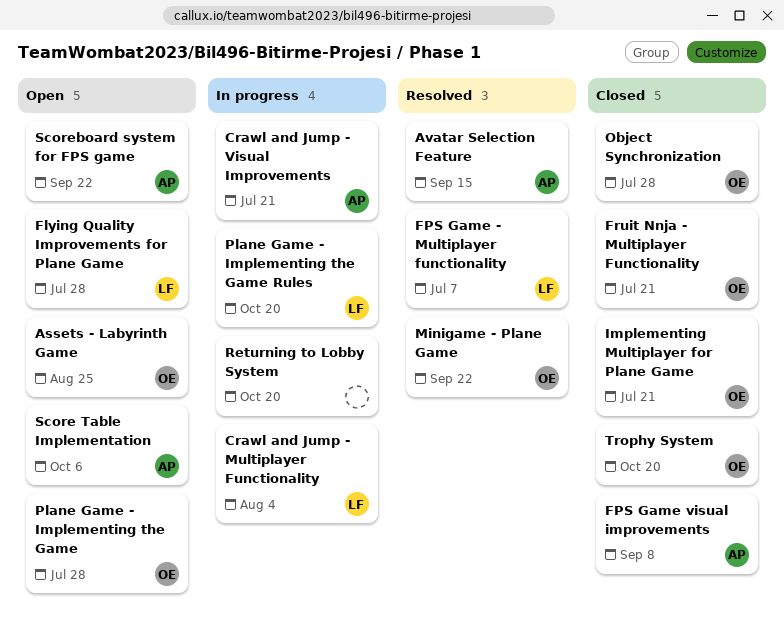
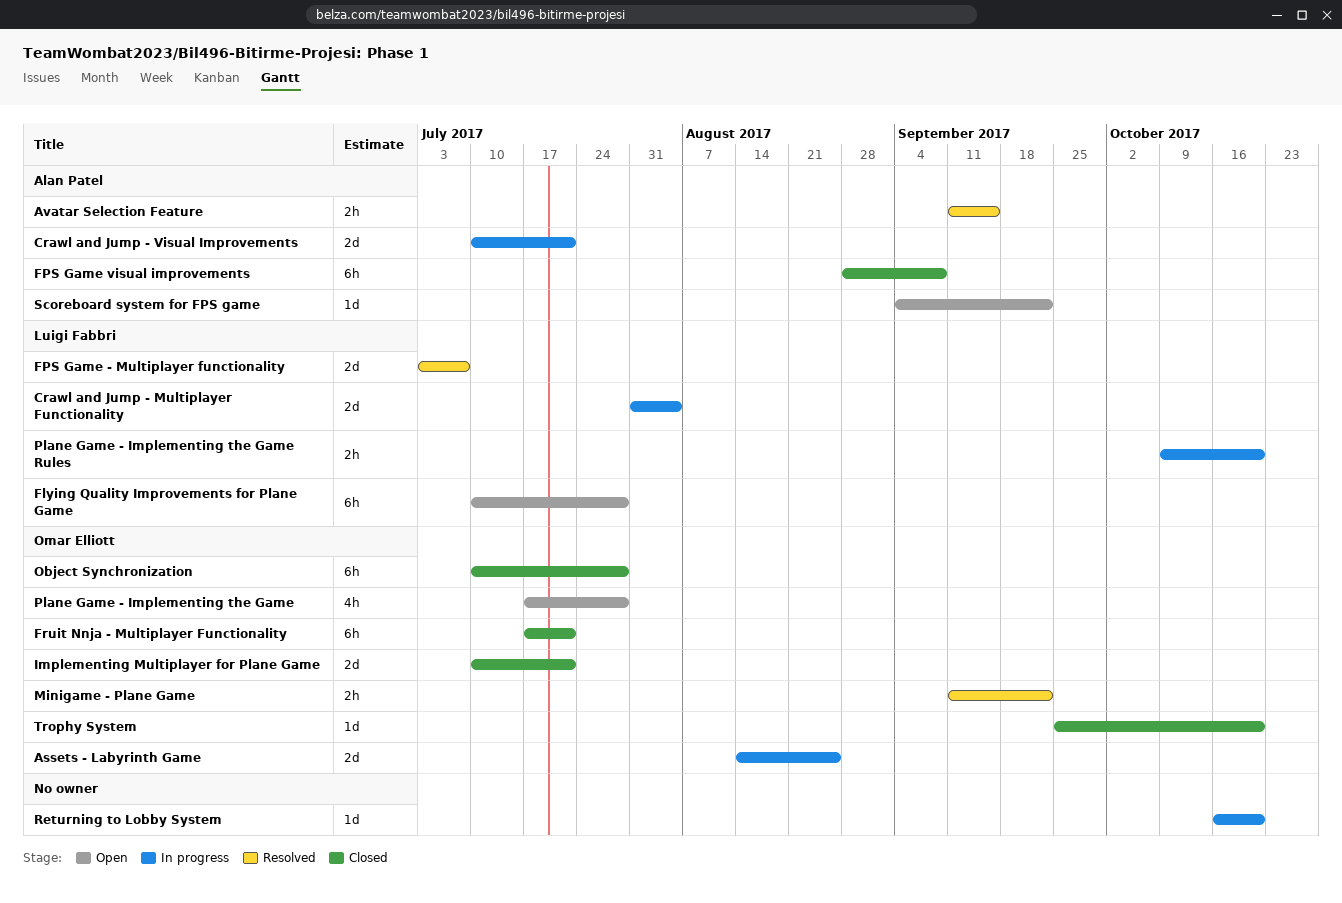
Assets - Labyrinth Game, status: Open -> In progress
Score Table Implementation: present -> none

